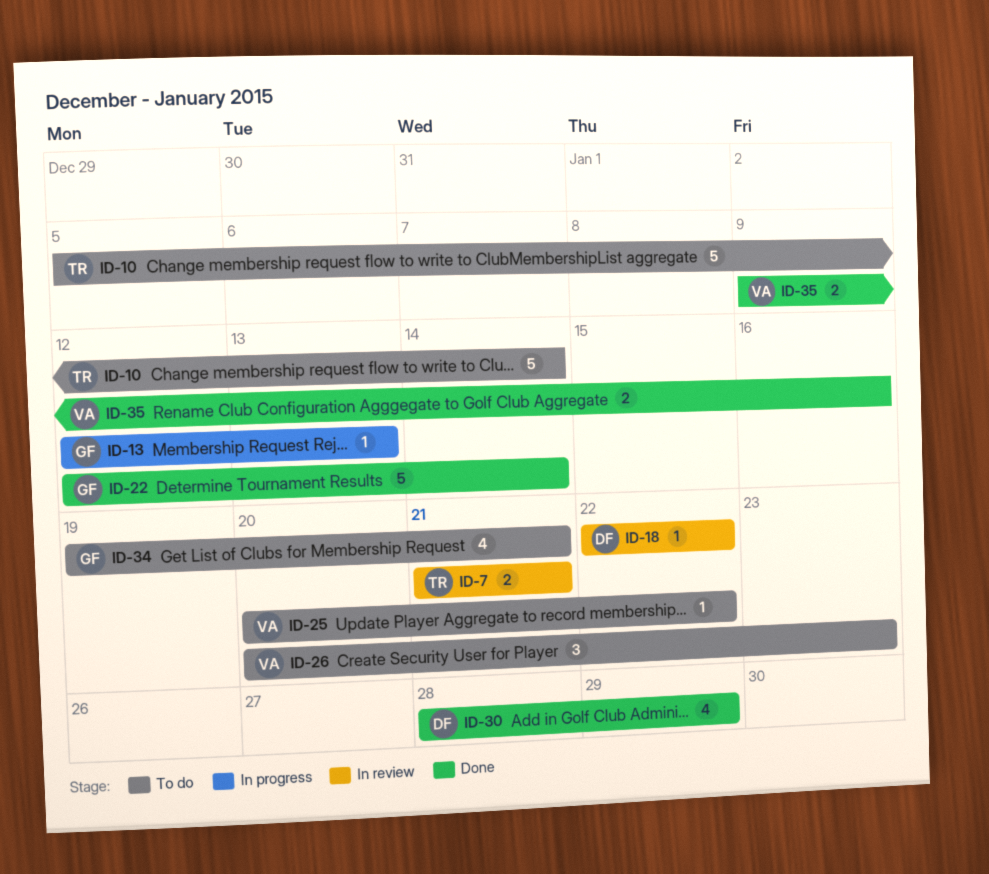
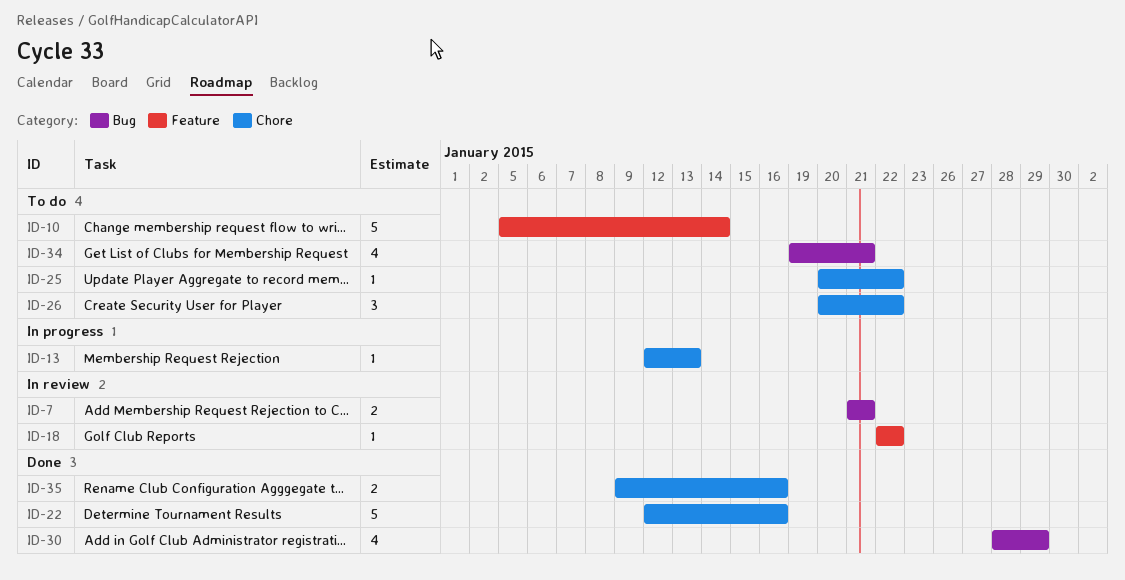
ID-22, due: Jan 14 -> Jan 16
ID-26, due: Jan 23 -> Jan 22

